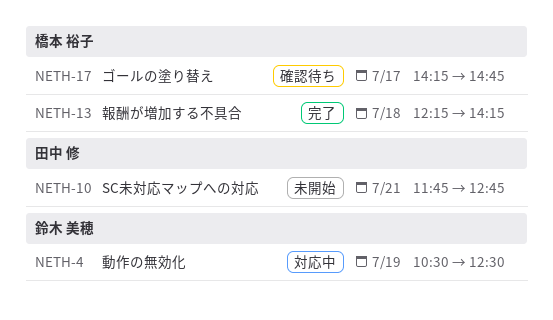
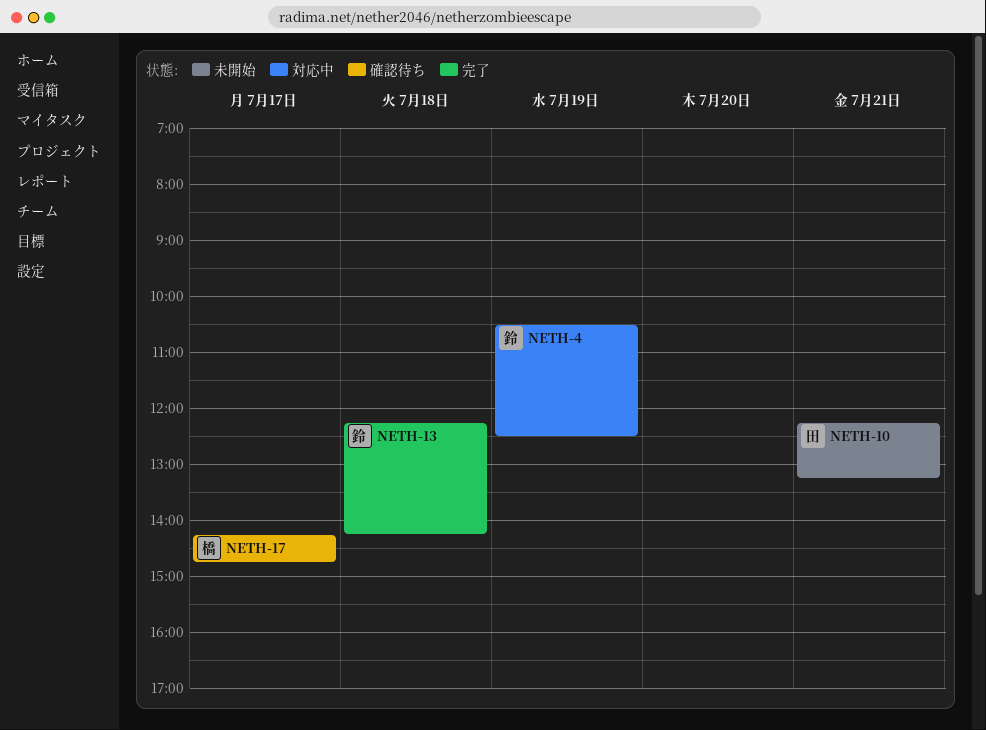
NETH-10, begins: 11:45 -> 12:15
NETH-10, ends: 12:45 -> 13:15
NETH-13, owner: 橋本 裕子 -> 鈴木 美穂

